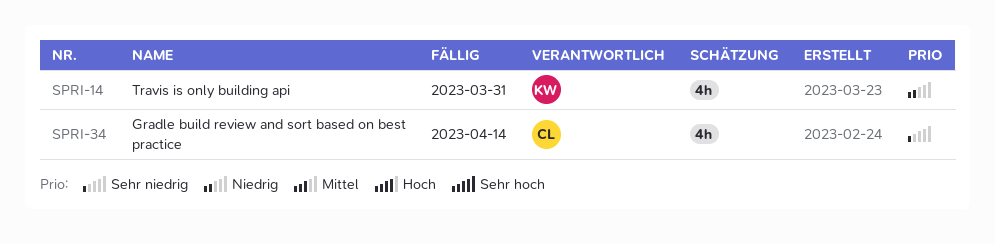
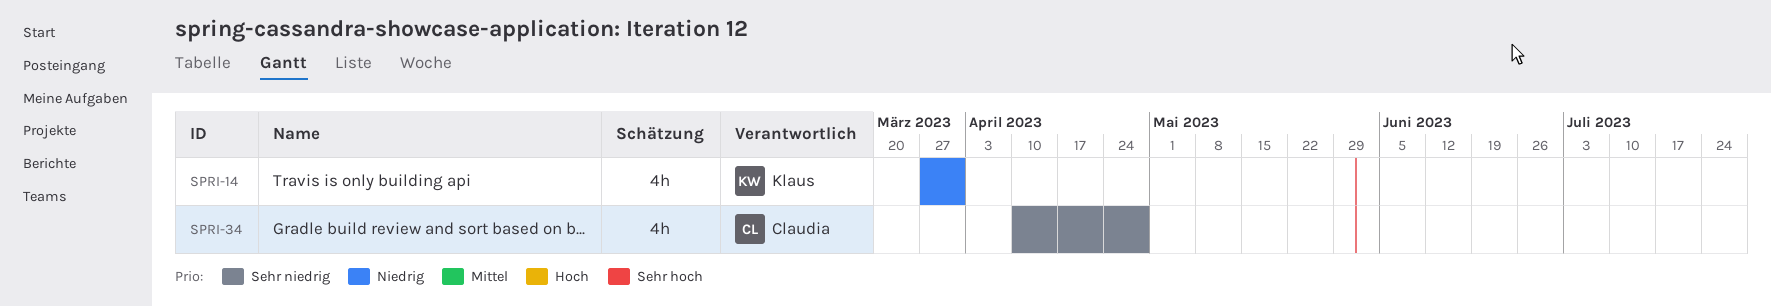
SPRI-34, due: Apr 14 -> Apr 28

